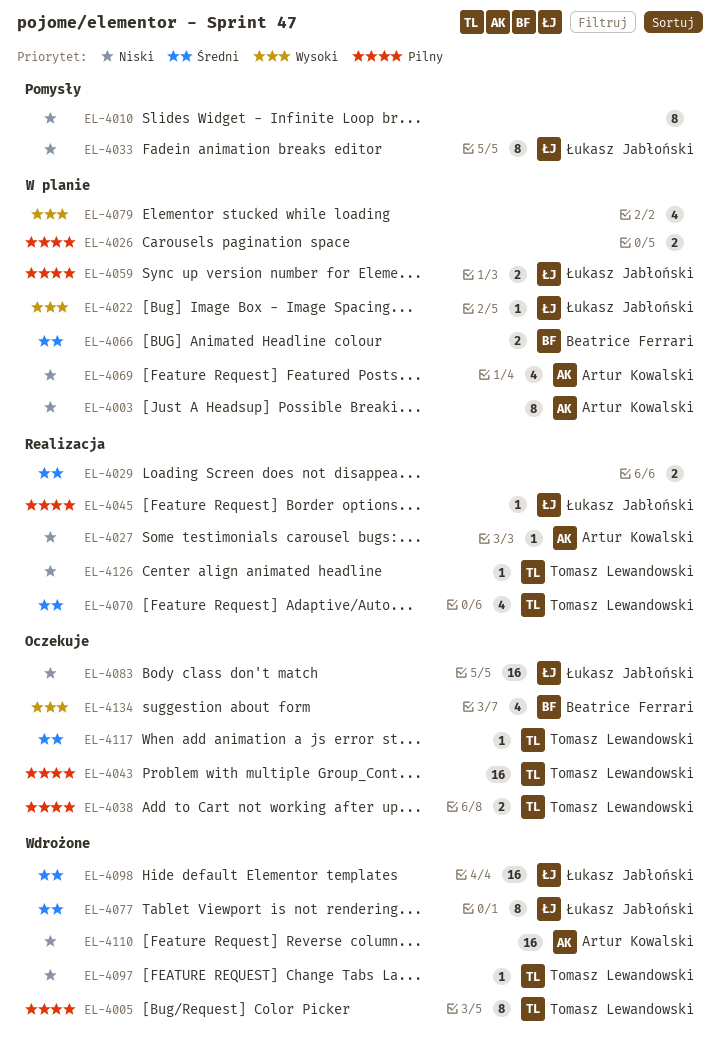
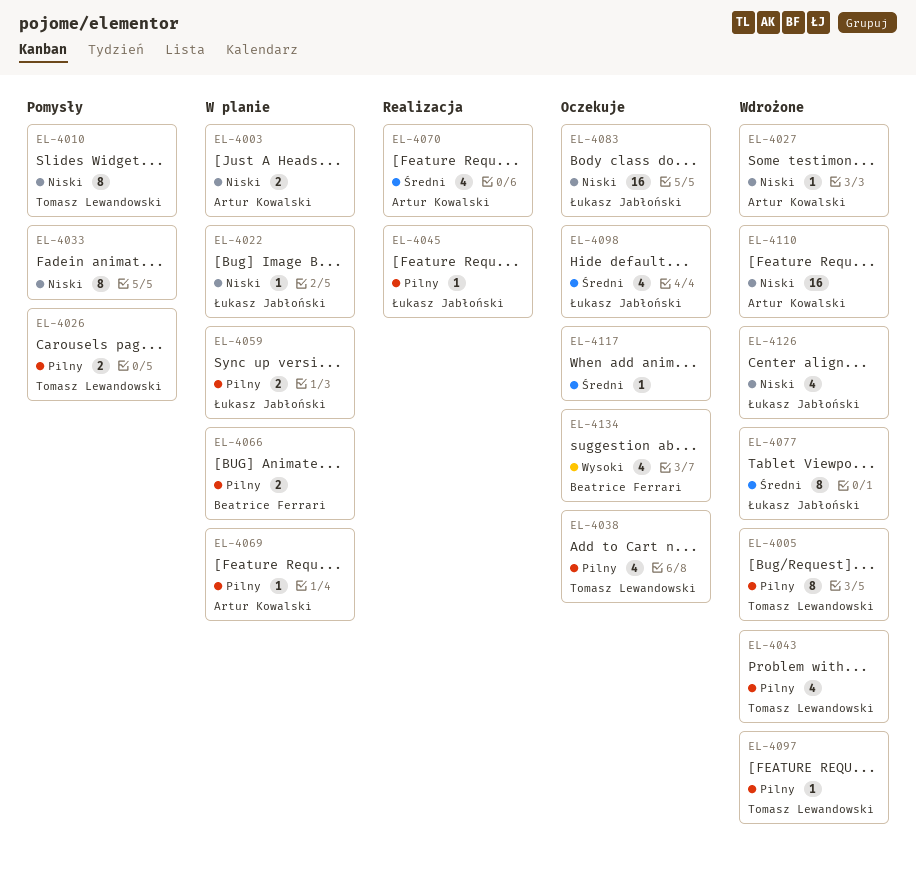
EL-4003, estimate: 8 -> 2
EL-4010, owner: none -> Tomasz Lewandowski
EL-4022, priority: Wysoki -> Niski
EL-4026, status: W planie -> Pomysły
EL-4026, owner: none -> Tomasz Lewandowski
EL-4027, status: Realizacja -> Wdrożone
EL-4029: present -> none
EL-4033, owner: Łukasz Jabłoński -> none
EL-4038, estimate: 2 -> 4
EL-4043, status: Oczekuje -> Wdrożone
EL-4043, estimate: 16 -> 4
EL-4066, priority: Średni -> Pilny
EL-4069, priority: Niski -> Pilny
EL-4069, estimate: 4 -> 1
EL-4070, owner: Tomasz Lewandowski -> Artur Kowalski
EL-4079: present -> none
EL-4097, priority: Niski -> Pilny
EL-4098, status: Wdrożone -> Oczekuje
EL-4098, estimate: 16 -> 4
EL-4117, owner: Tomasz Lewandowski -> none
EL-4126, status: Realizacja -> Wdrożone
EL-4126, owner: Tomasz Lewandowski -> Łukasz Jabłoński
EL-4126, estimate: 1 -> 4

